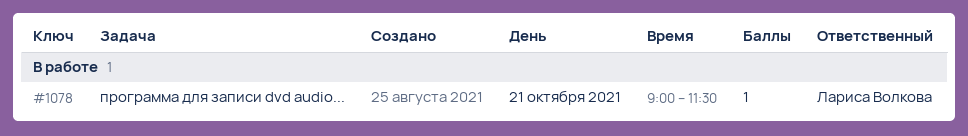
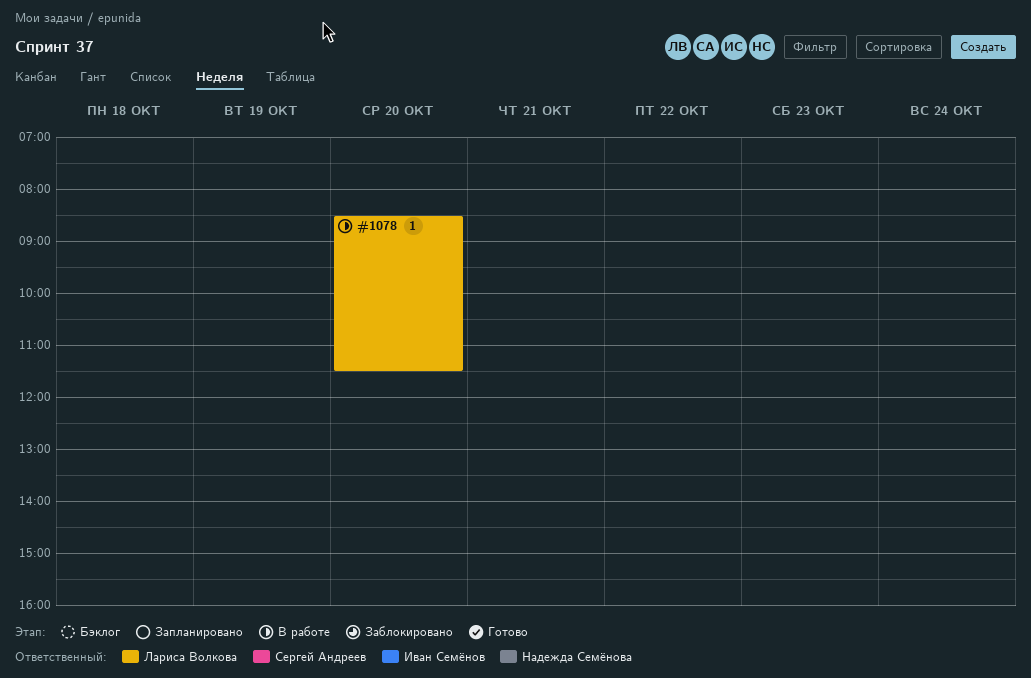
#1078, day: Oct 21 -> Oct 20
#1078, begins: 09:00 -> 08:30

